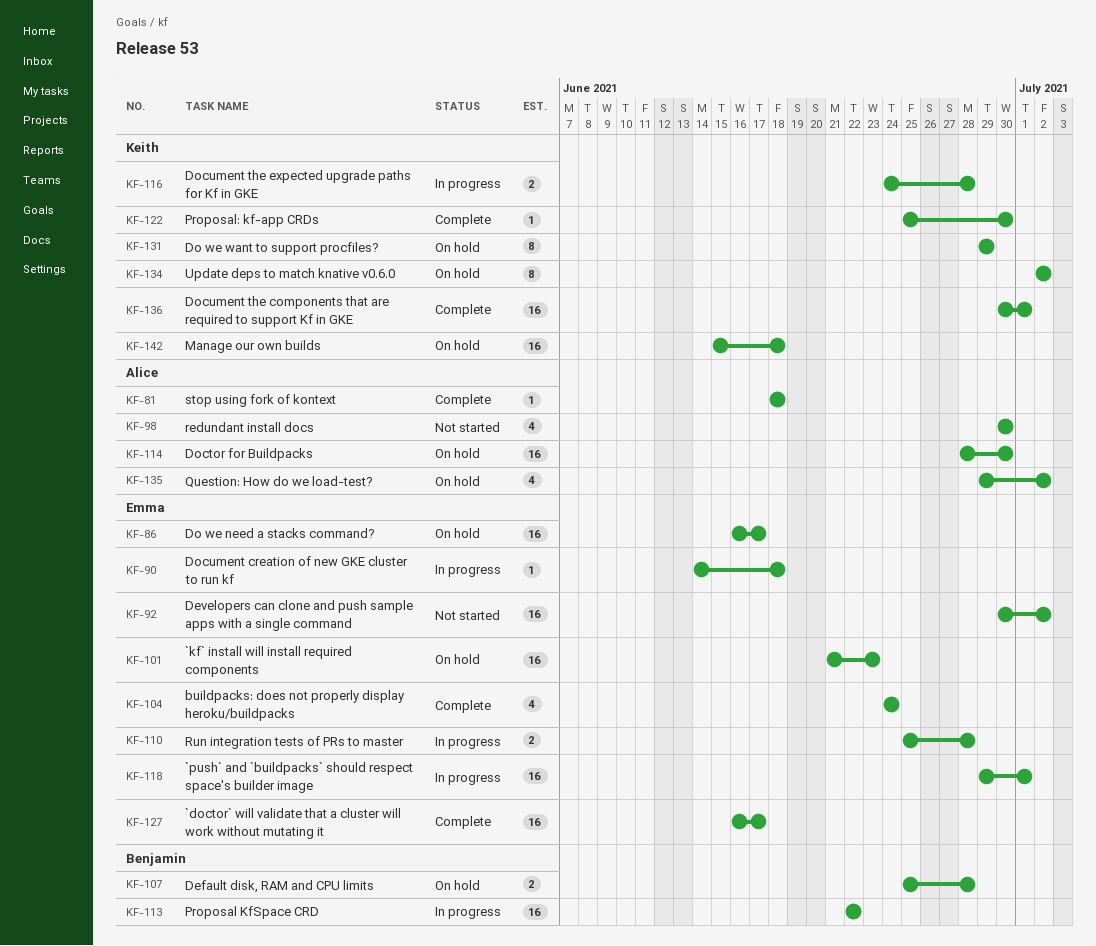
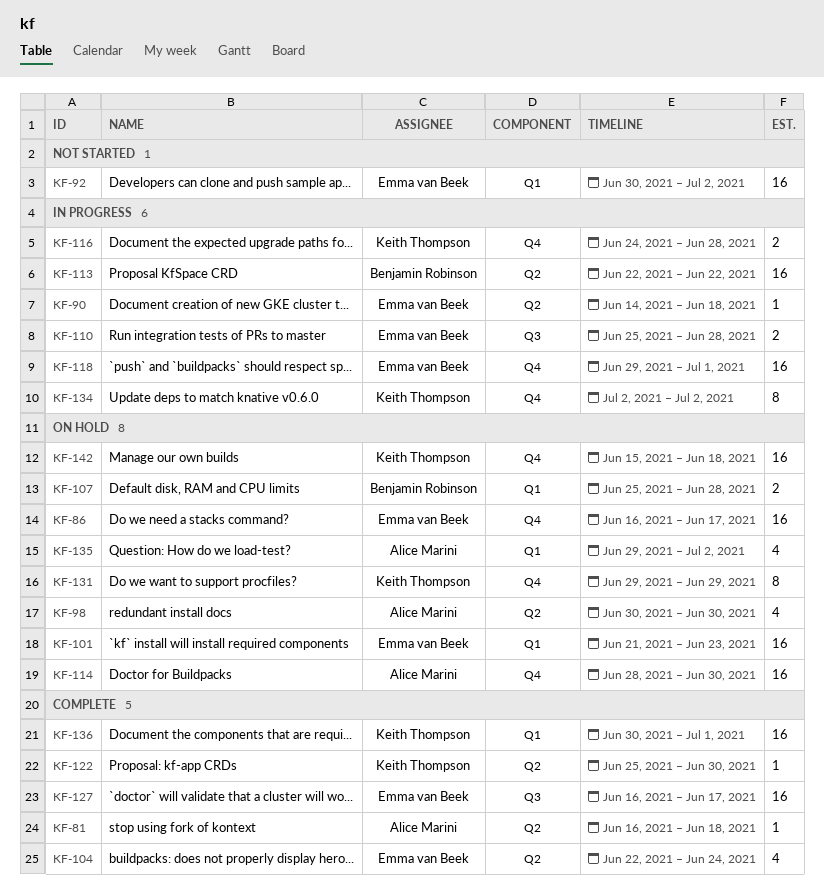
KF-81, start: Jun 18 -> Jun 16
KF-98, status: Not started -> On hold
KF-104, start: Jun 24 -> Jun 22
KF-134, status: On hold -> In progress

